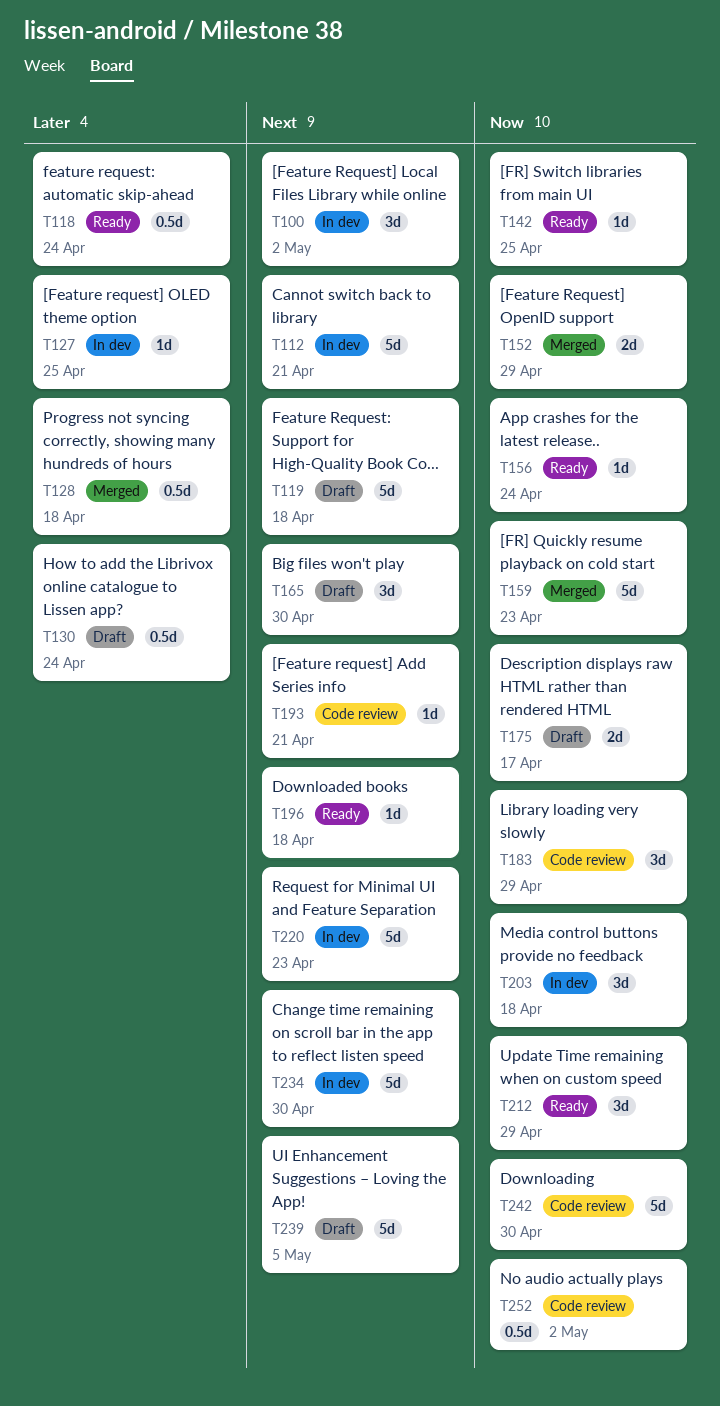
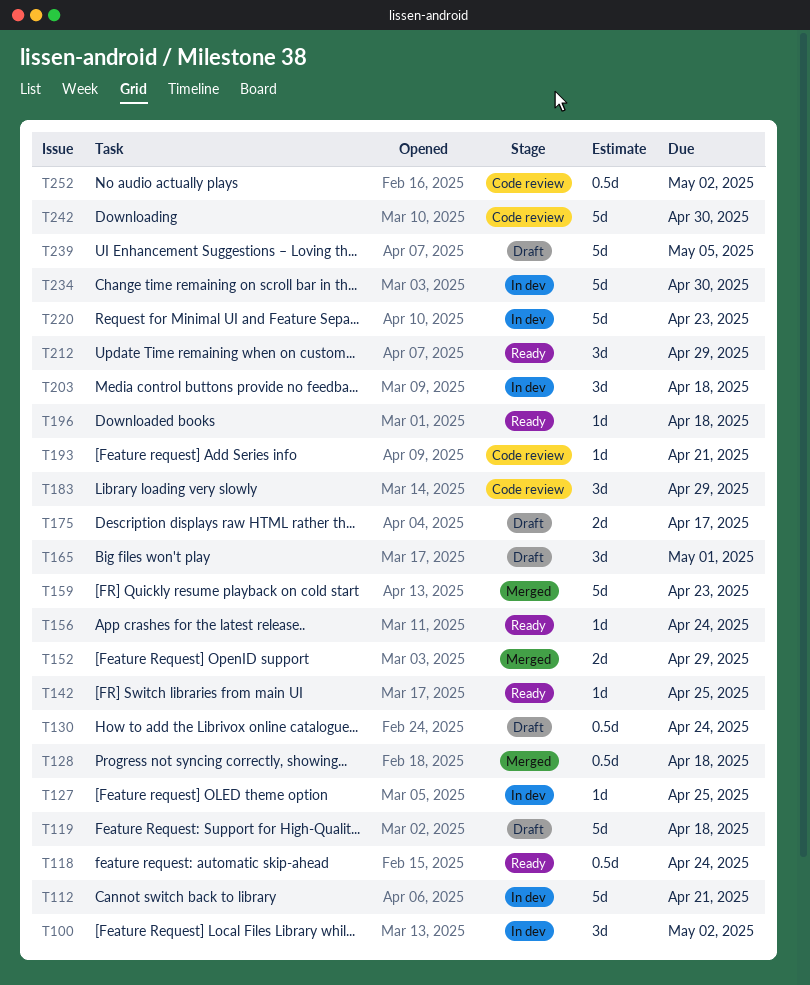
T165, due: Apr 30 -> May 1

